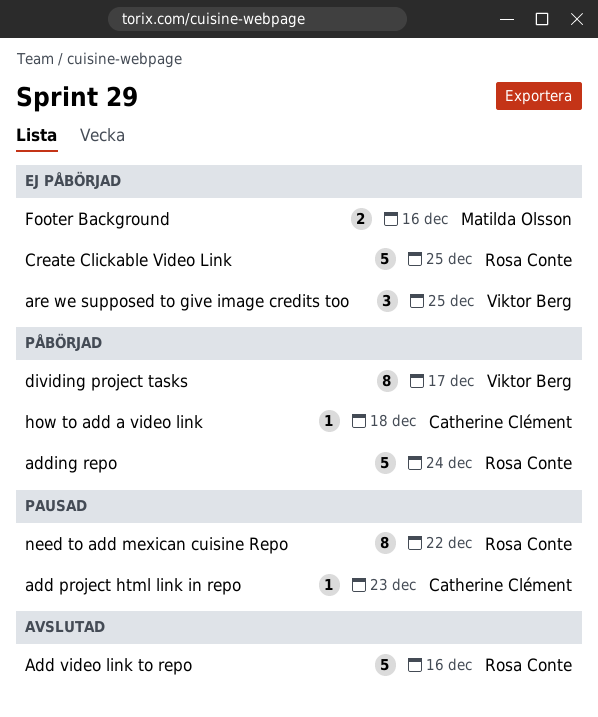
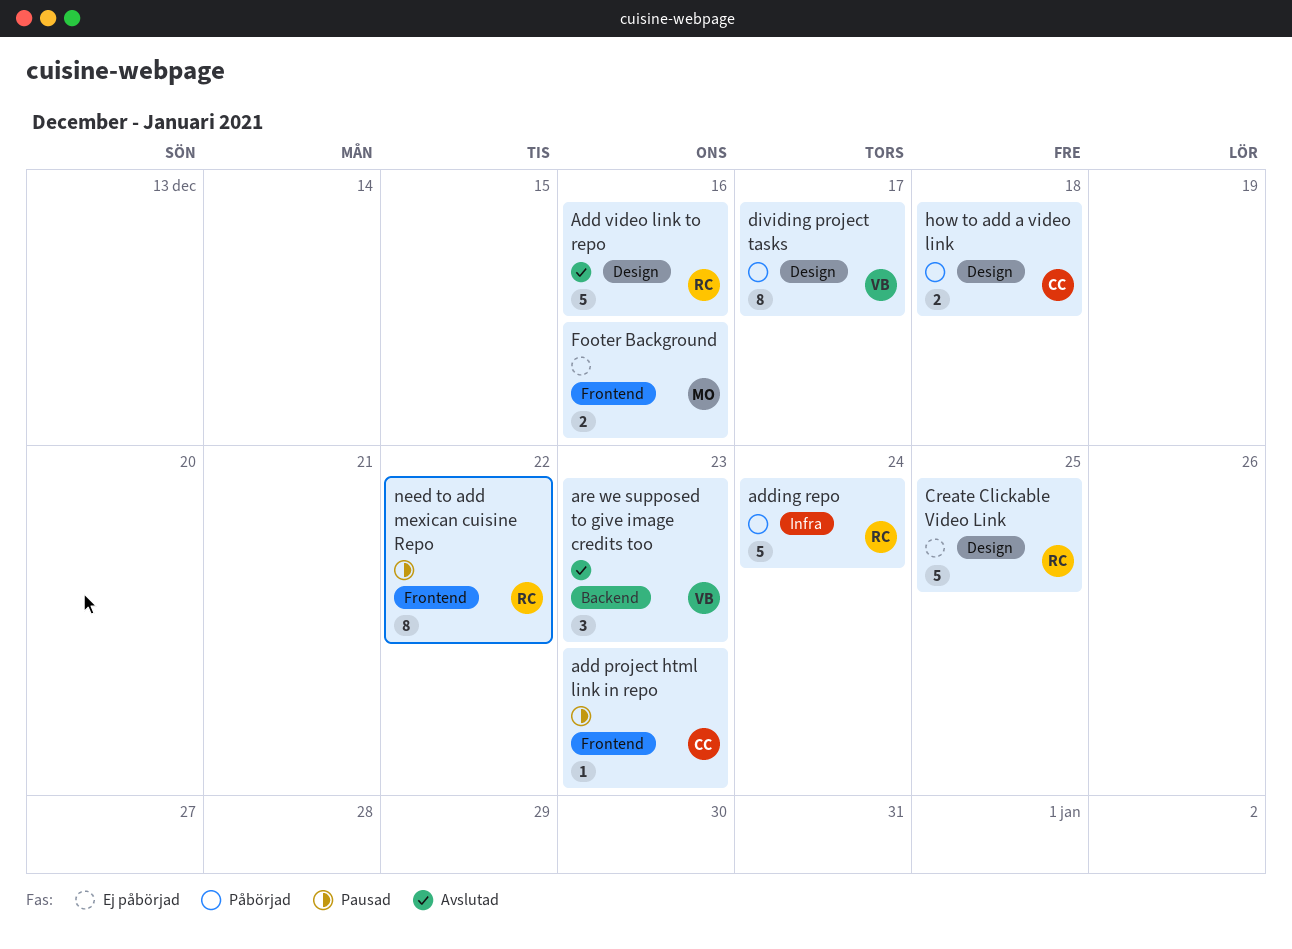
are we supposed to give image credits too, status: Ej påbörjad -> Avslutad
are we supposed to give image credits too, due: Dec 25 -> Dec 23
how to add a video link, estimate: 1 -> 2

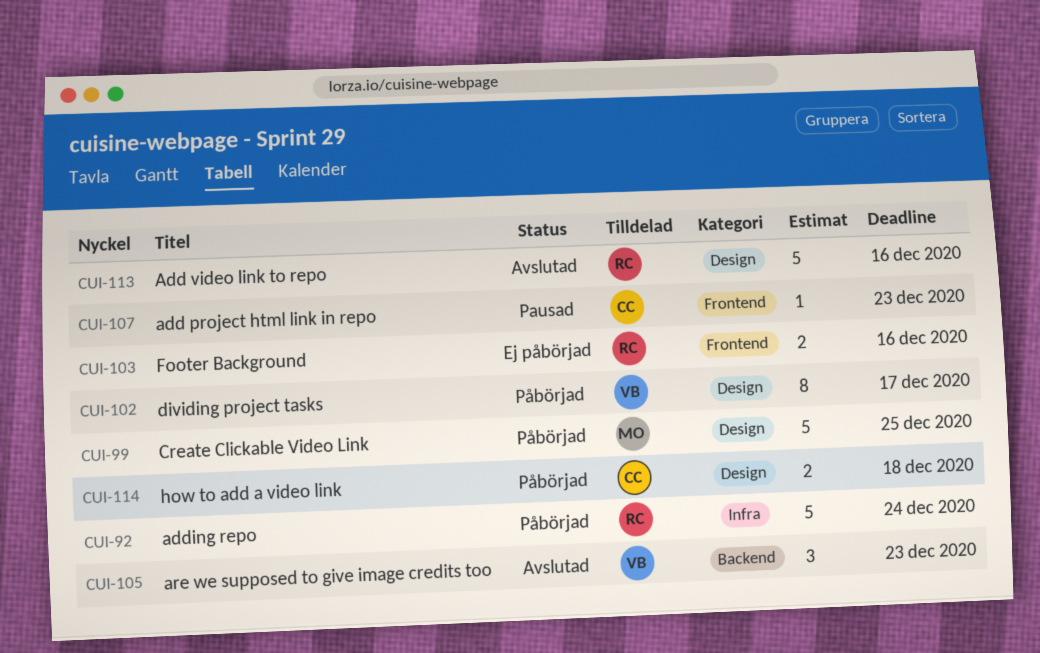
Create Clickable Video Link, status: Ej påbörjad -> Påbörjad
Create Clickable Video Link, owner: RC -> MO
Footer Background, owner: MO -> RC
need to add mexican cuisine Repo: present -> none

